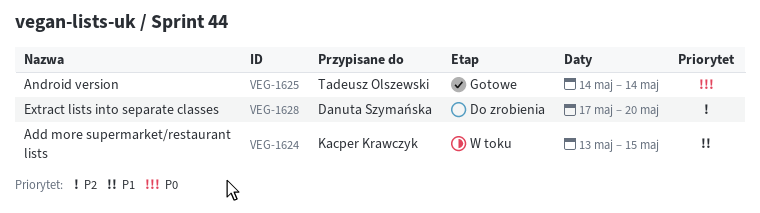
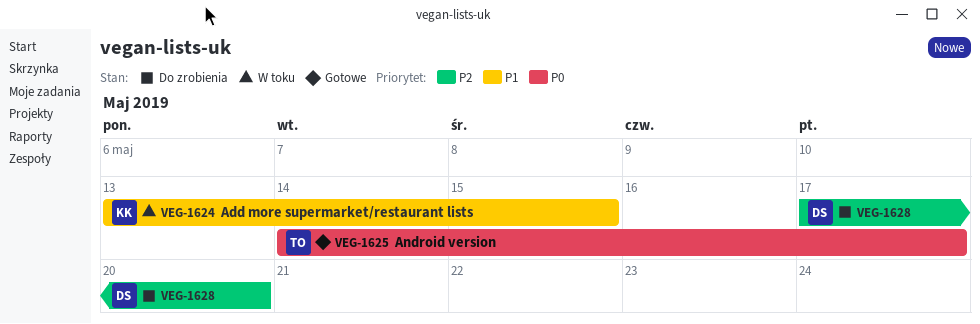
VEG-1625, due: May 14 -> May 17

